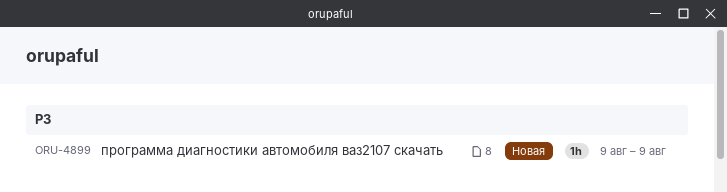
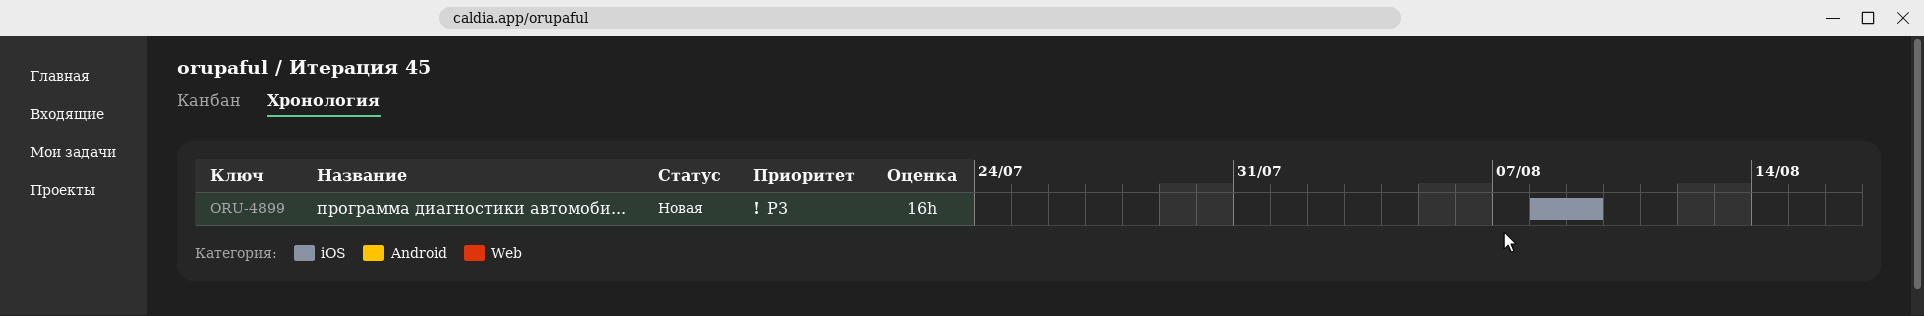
ORU-4899, estimate: 1h -> 16h
ORU-4899, start: Aug 9 -> Aug 8

